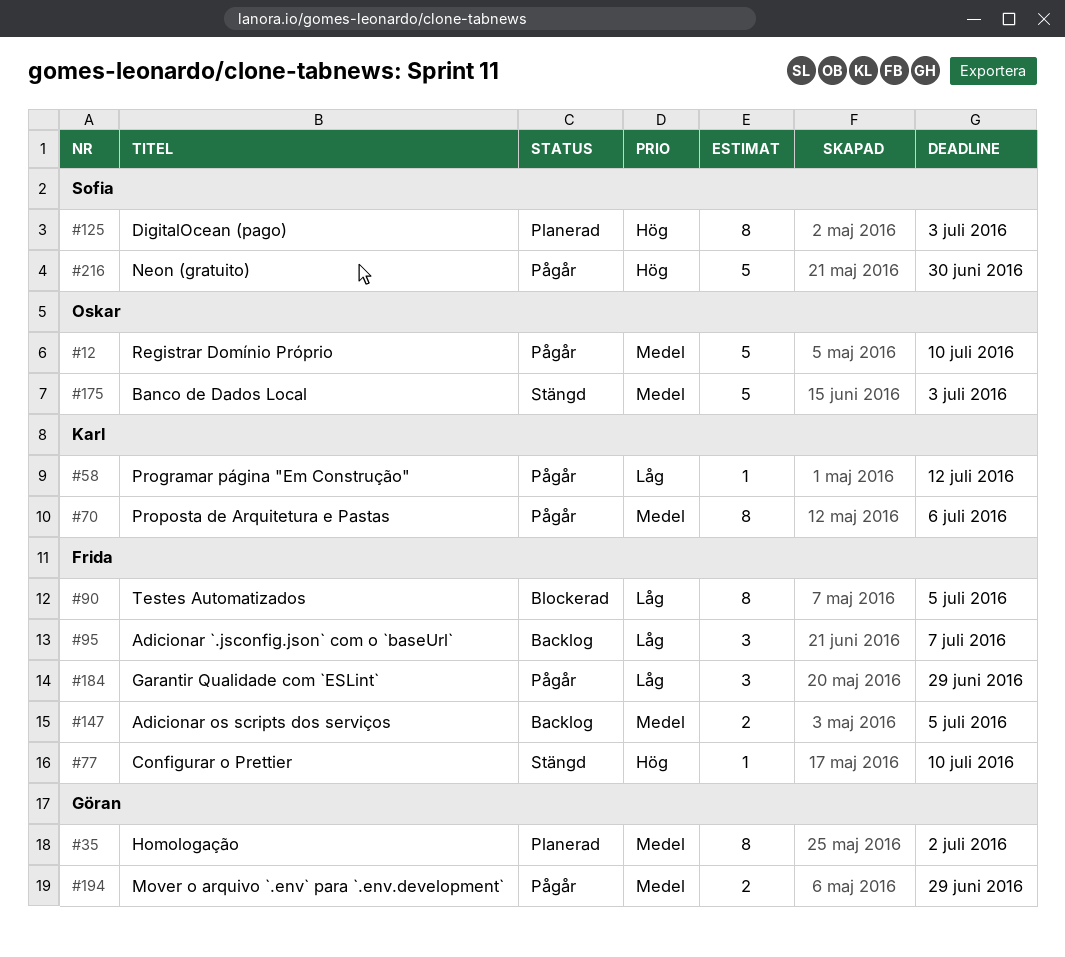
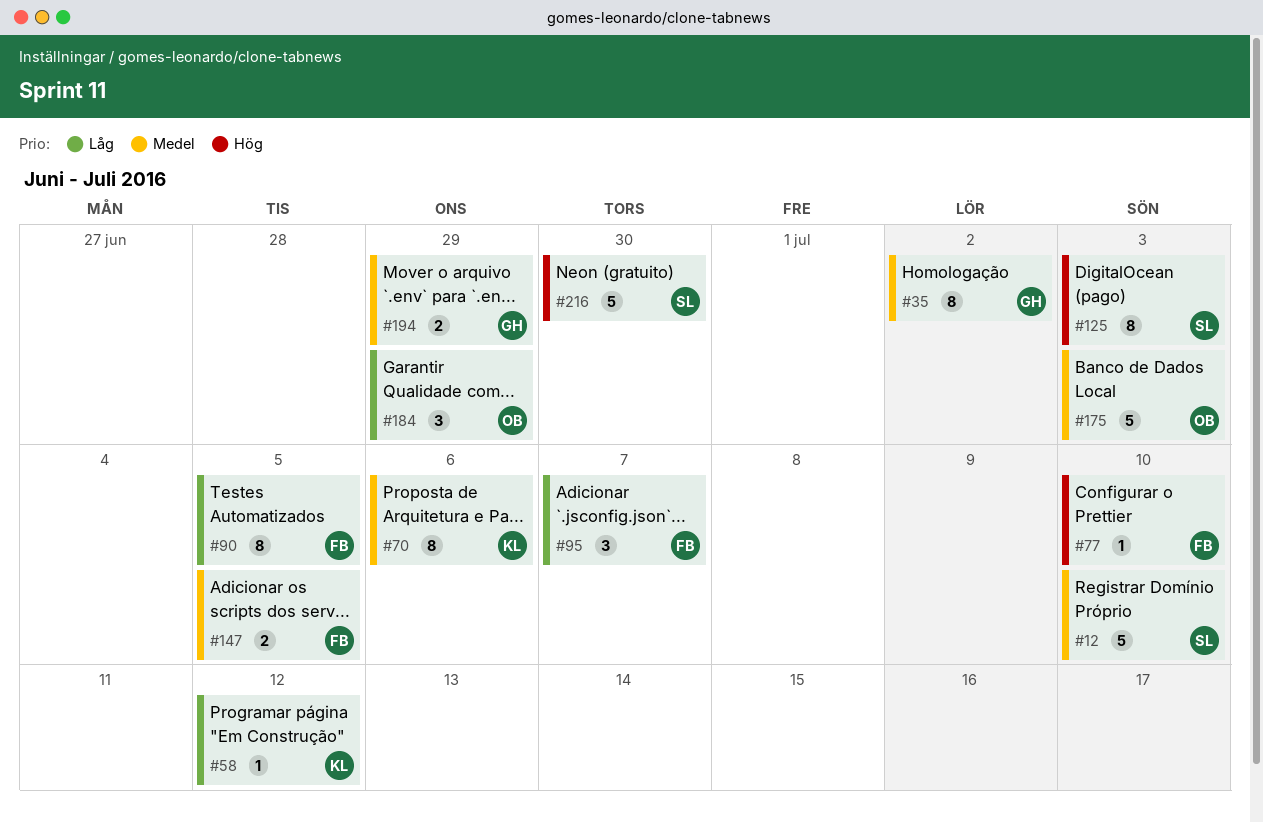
#12, owner: Oskar -> Sofia
#184, owner: Frida -> Oskar

